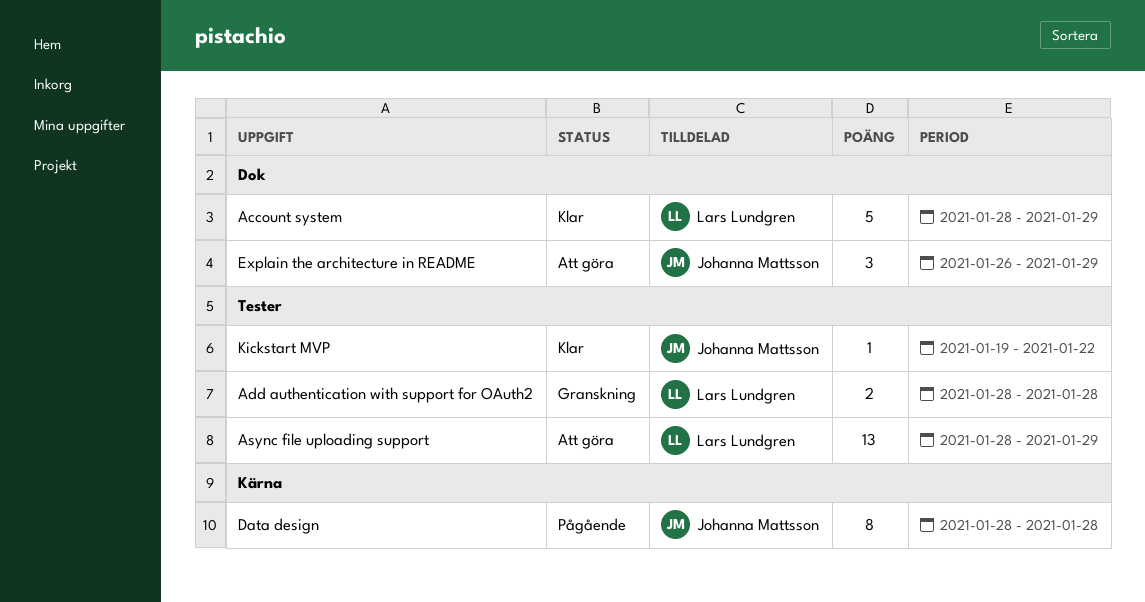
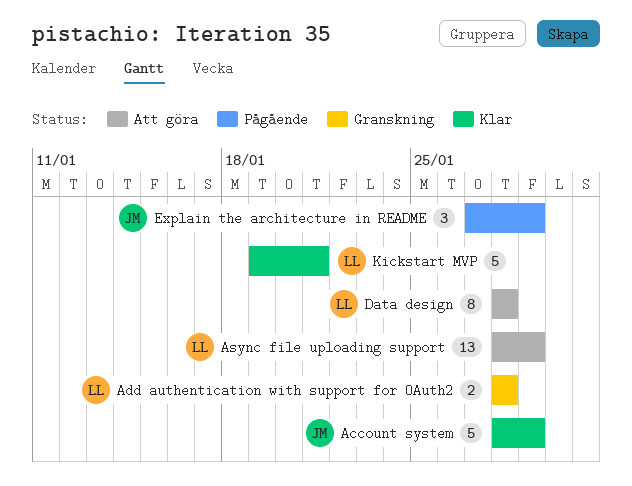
Account system, owner: Lars Lundgren -> Johanna Mattsson
Data design, status: Pågående -> Att göra
Data design, owner: Johanna Mattsson -> Lars Lundgren
Explain the architecture in README, status: Att göra -> Pågående
Explain the architecture in README, start: Jan 26 -> Jan 27
Kickstart MVP, owner: Johanna Mattsson -> Lars Lundgren
Kickstart MVP, estimate: 1 -> 5
Kickstart MVP, due: Jan 22 -> Jan 21

